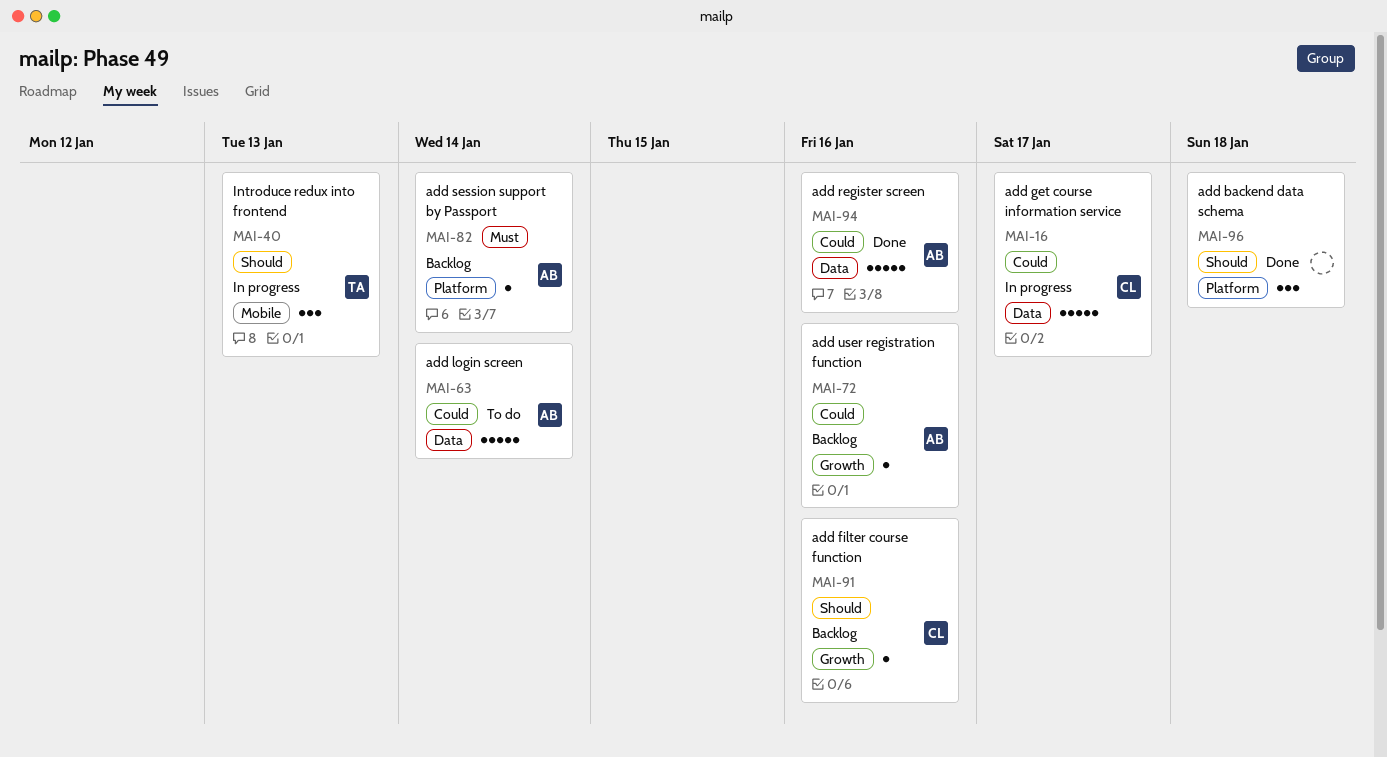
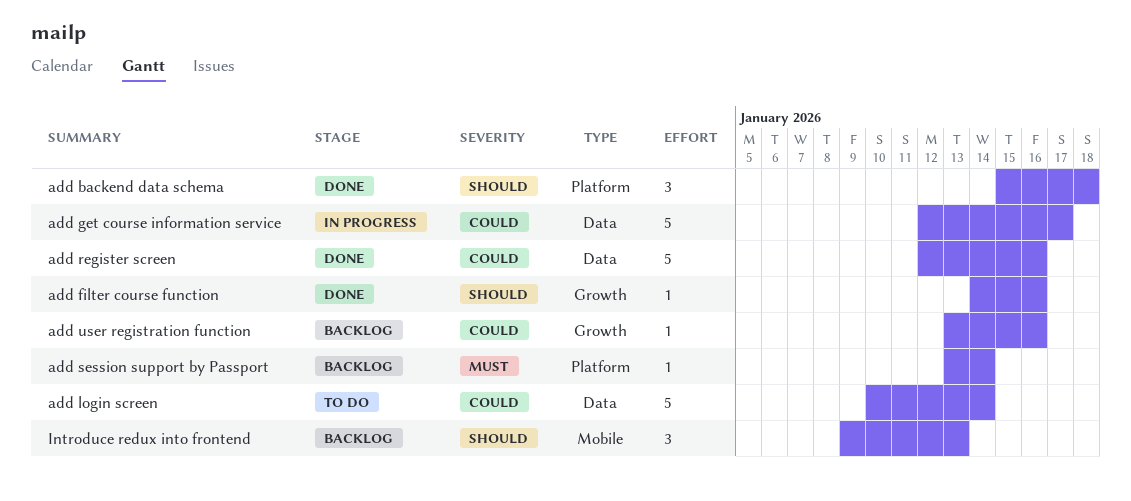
add filter course function, status: Backlog -> Done
Introduce redux into frontend, status: In progress -> Backlog

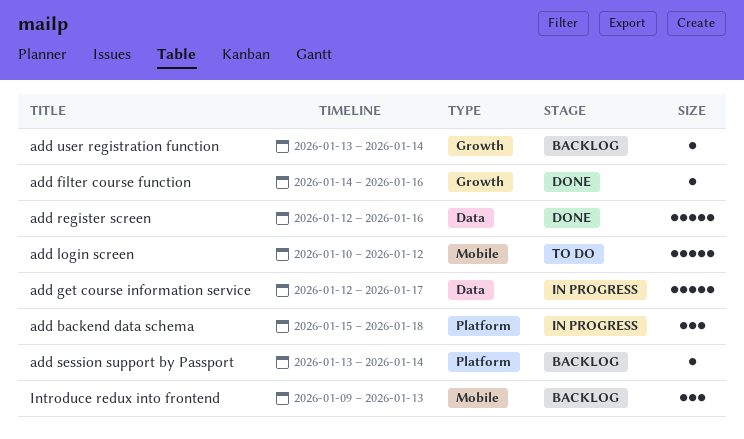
add backend data schema, status: Done -> In progress
add login screen, label: Data -> Mobile
add login screen, due: Jan 14 -> Jan 12
add user registration function, due: Jan 16 -> Jan 14

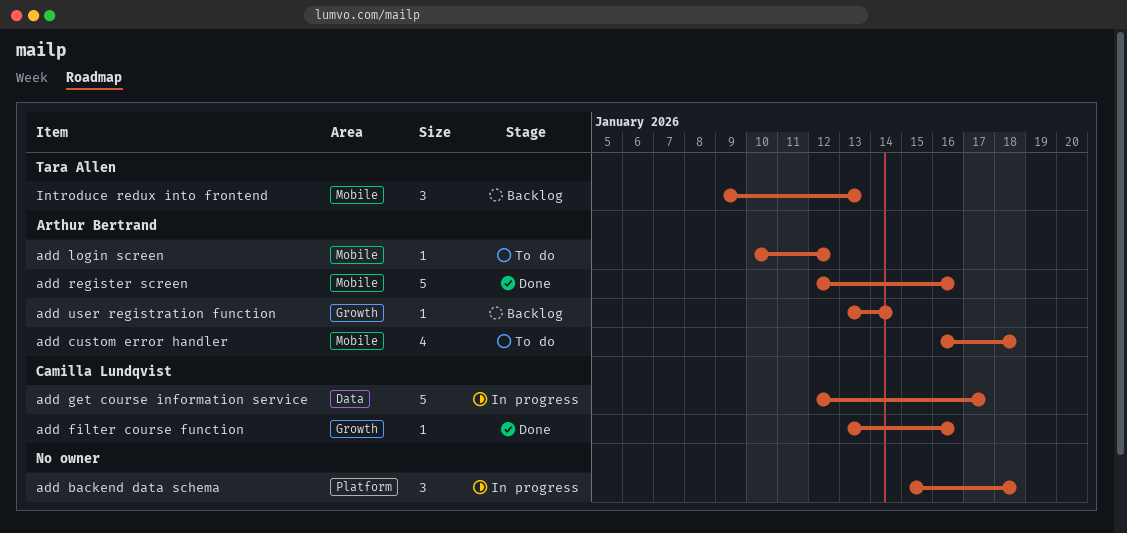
add custom error handler: none -> present
add filter course function, start: Jan 14 -> Jan 13
add login screen, estimate: 5 -> 1
add register screen, label: Data -> Mobile
add session support by Passport: present -> none

